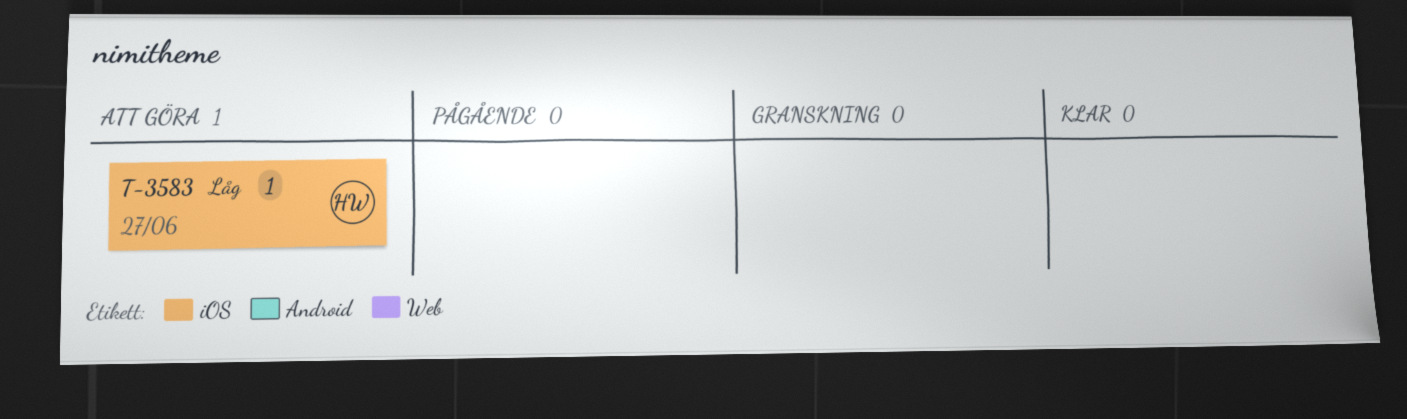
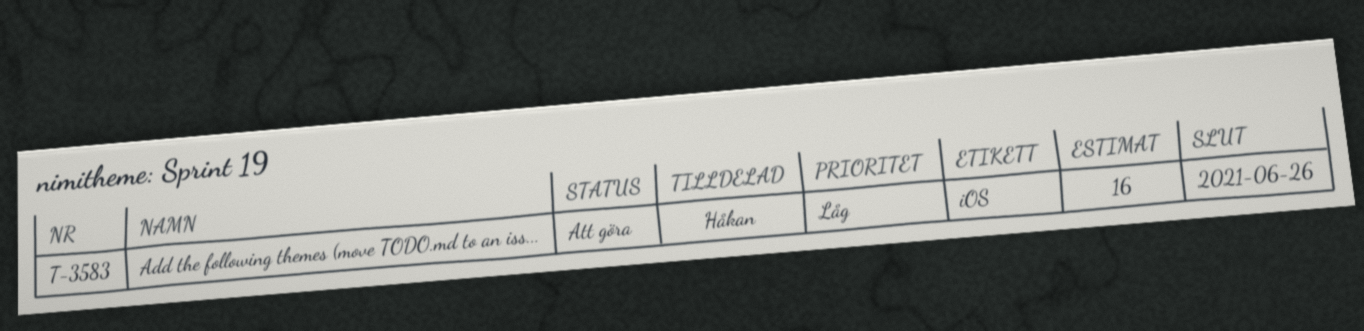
T-3583, estimate: 1 -> 16
T-3583, due: Jun 27 -> Jun 26

